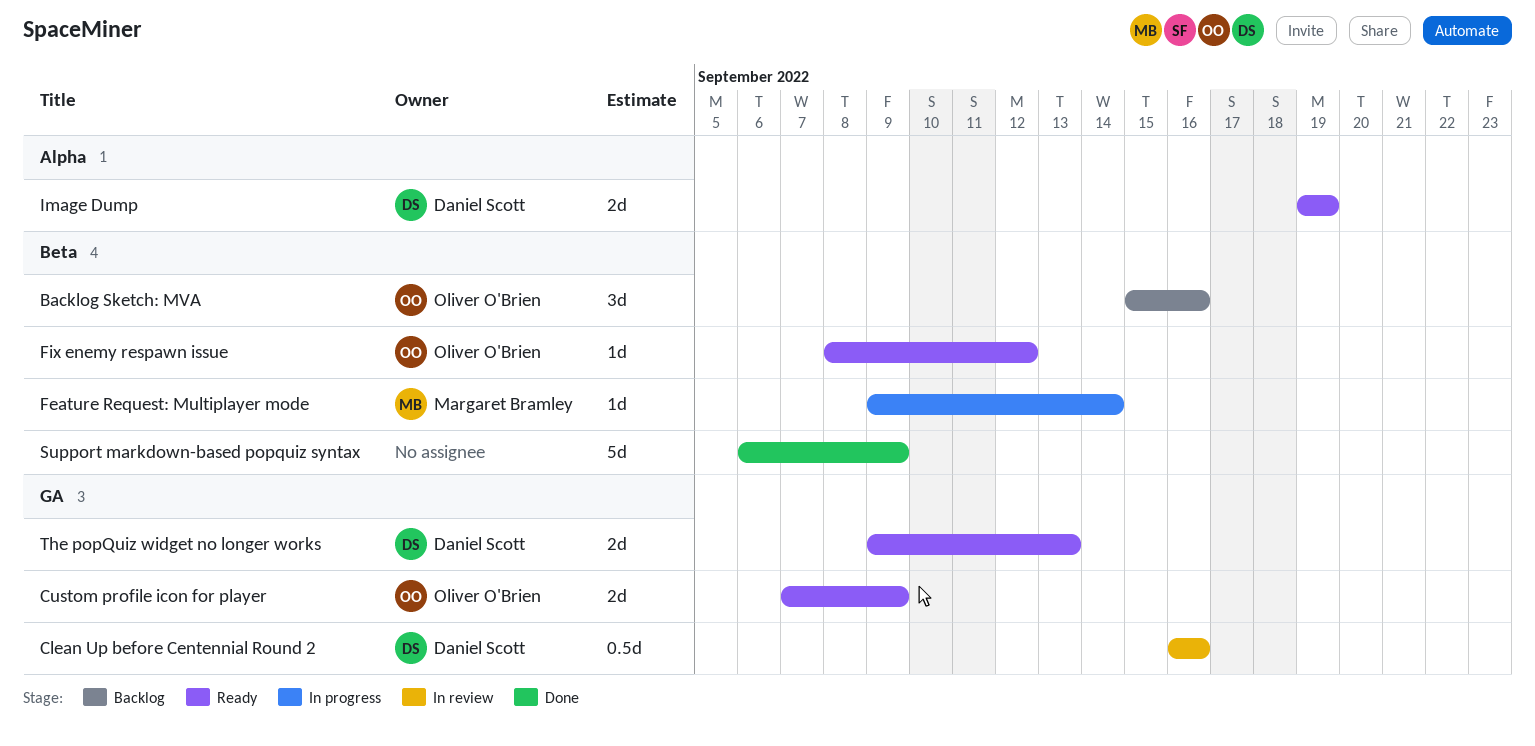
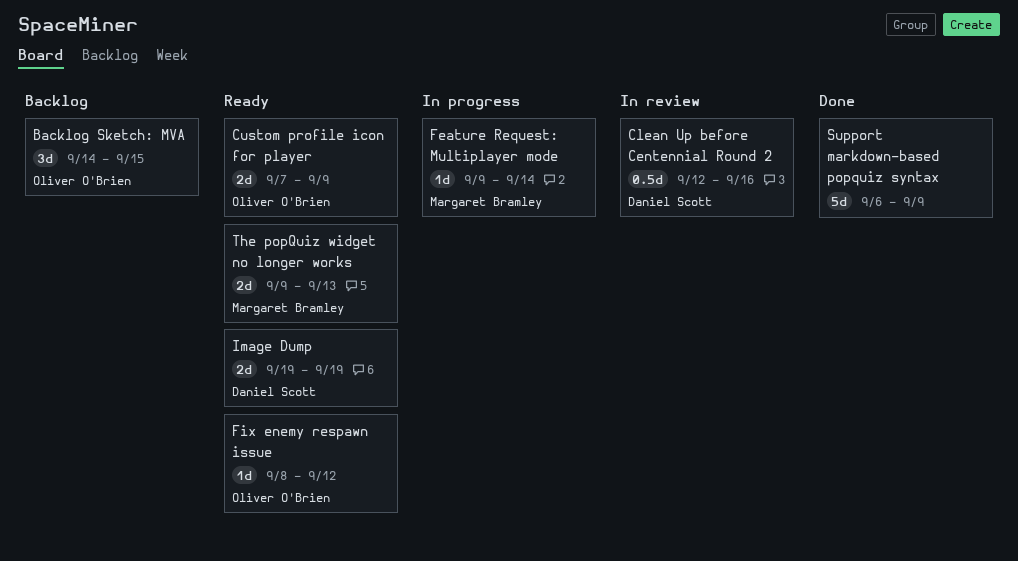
Backlog Sketch: MVA, start: Sep 15 -> Sep 14
Backlog Sketch: MVA, due: Sep 16 -> Sep 15
Clean Up before Centennial Round 2, start: Sep 16 -> Sep 12
The popQuiz widget no longer works, owner: Daniel Scott -> Margaret Bramley

